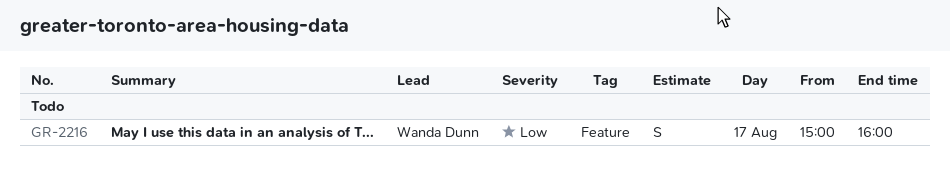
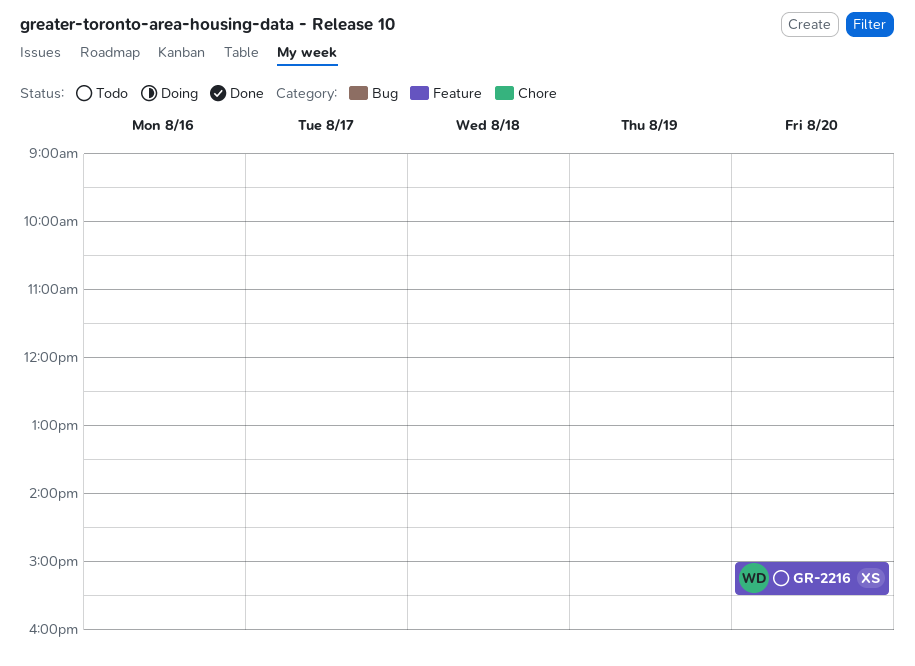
GR-2216, estimate: S -> XS
GR-2216, day: Aug 17 -> Aug 20
GR-2216, ends: 16:00 -> 15:30

